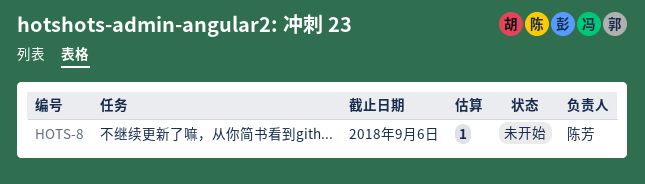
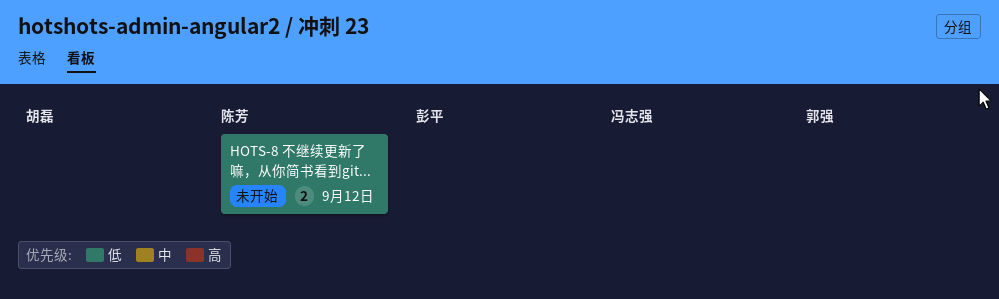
HOTS-8, estimate: 1 -> 2
HOTS-8, due: Sep 6 -> Sep 12

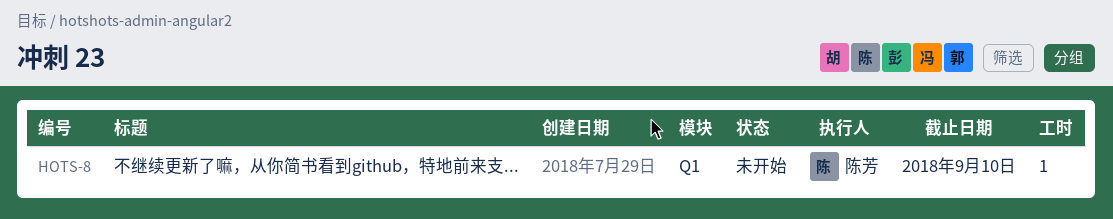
HOTS-8, estimate: 2 -> 1
HOTS-8, due: Sep 12 -> Sep 10

